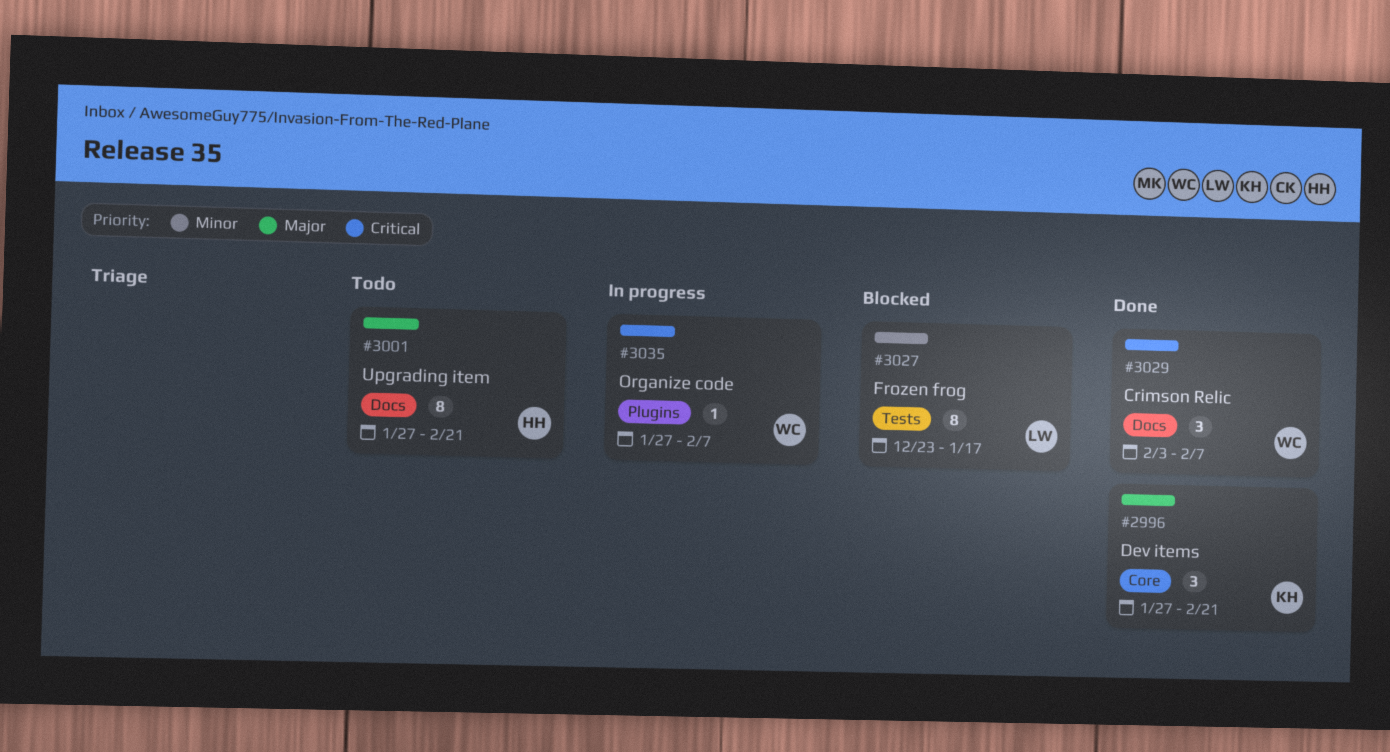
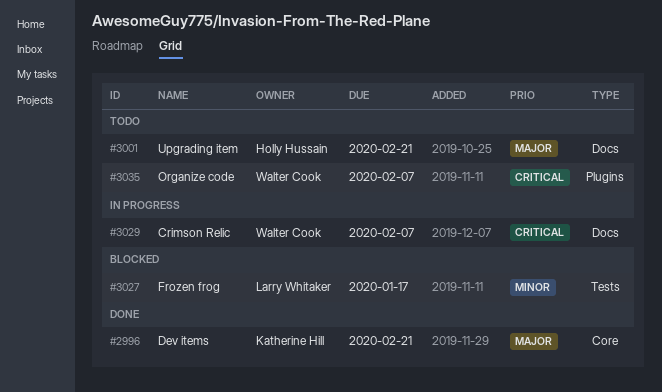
#3029, status: Done -> In progress
#3035, status: In progress -> Todo

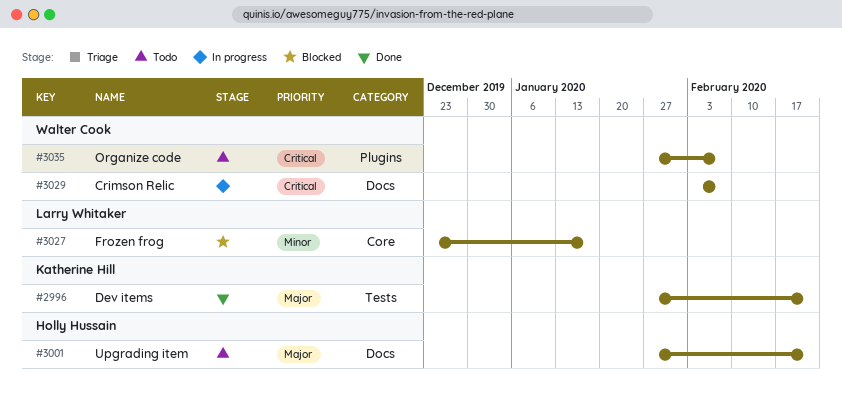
#2996, label: Core -> Tests
#3027, label: Tests -> Core

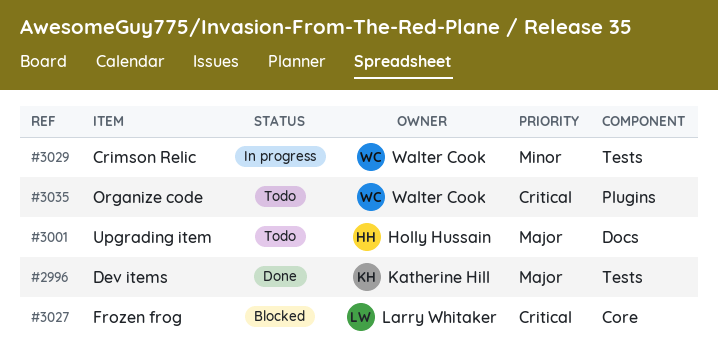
#3027, priority: Minor -> Critical
#3029, priority: Critical -> Minor
#3029, label: Docs -> Tests

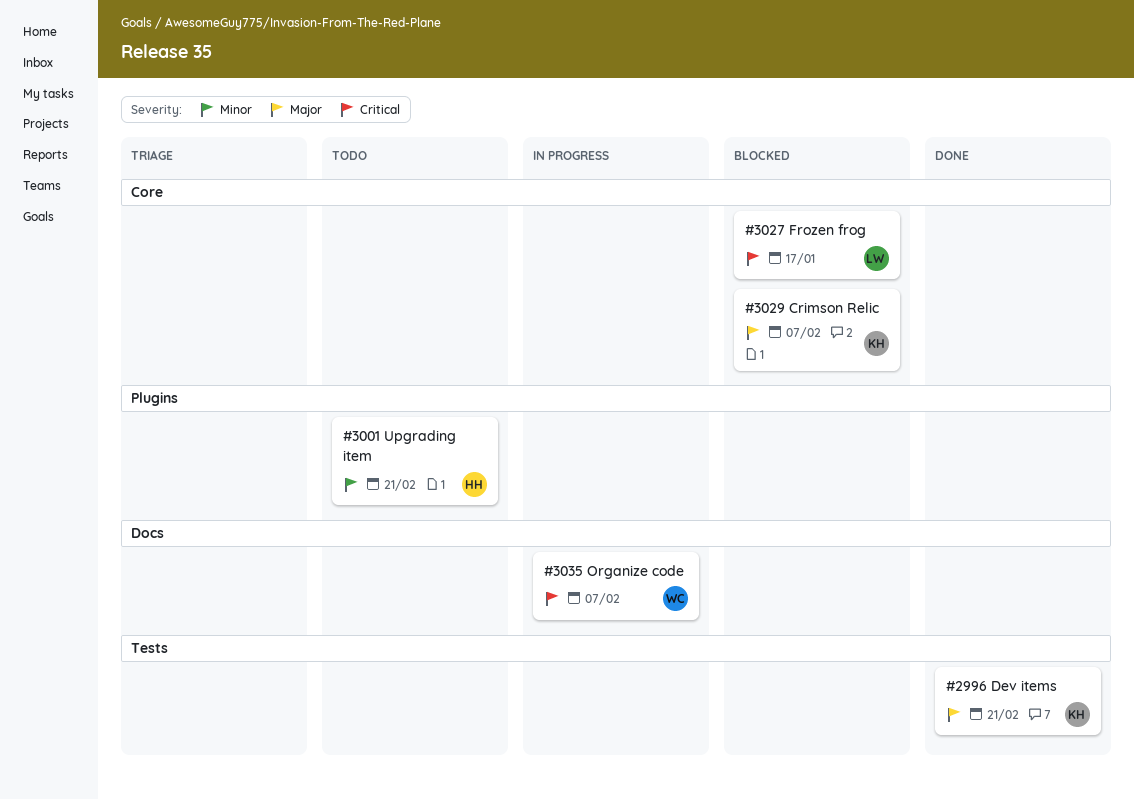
#3001, priority: Major -> Minor
#3001, label: Docs -> Plugins
#3029, status: In progress -> Blocked
#3029, owner: Walter Cook -> Katherine Hill
#3029, priority: Minor -> Major
#3029, label: Tests -> Core
#3035, status: Todo -> In progress
#3035, label: Plugins -> Docs

